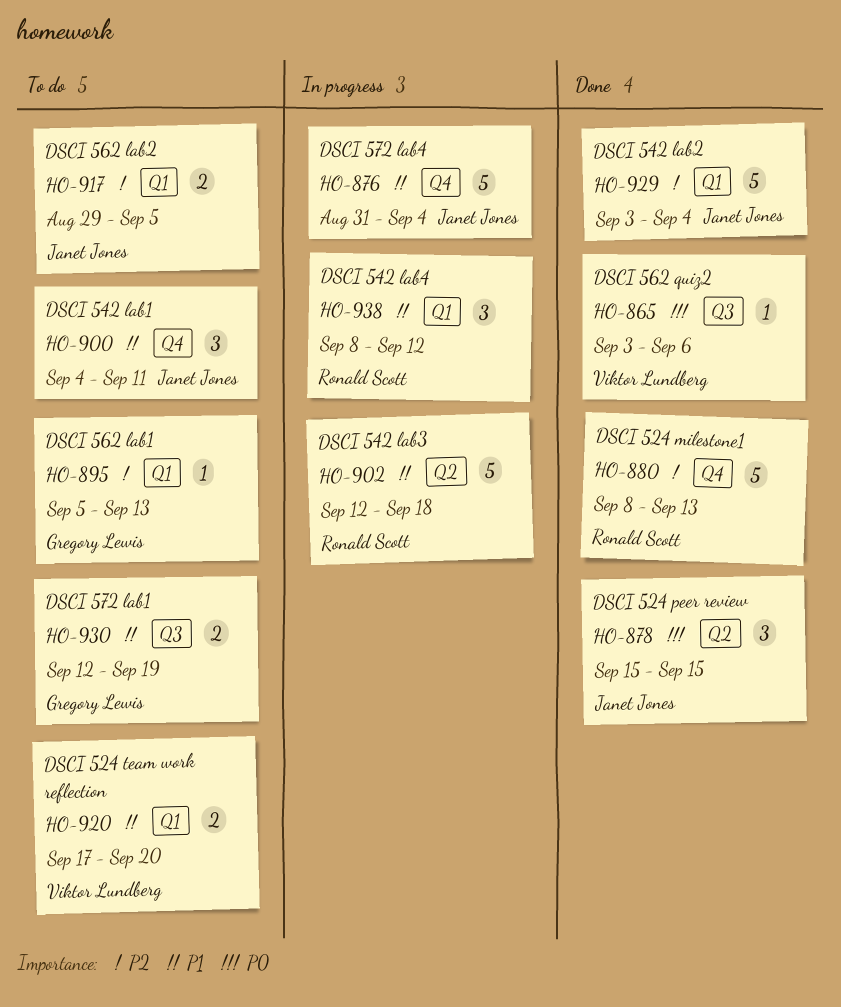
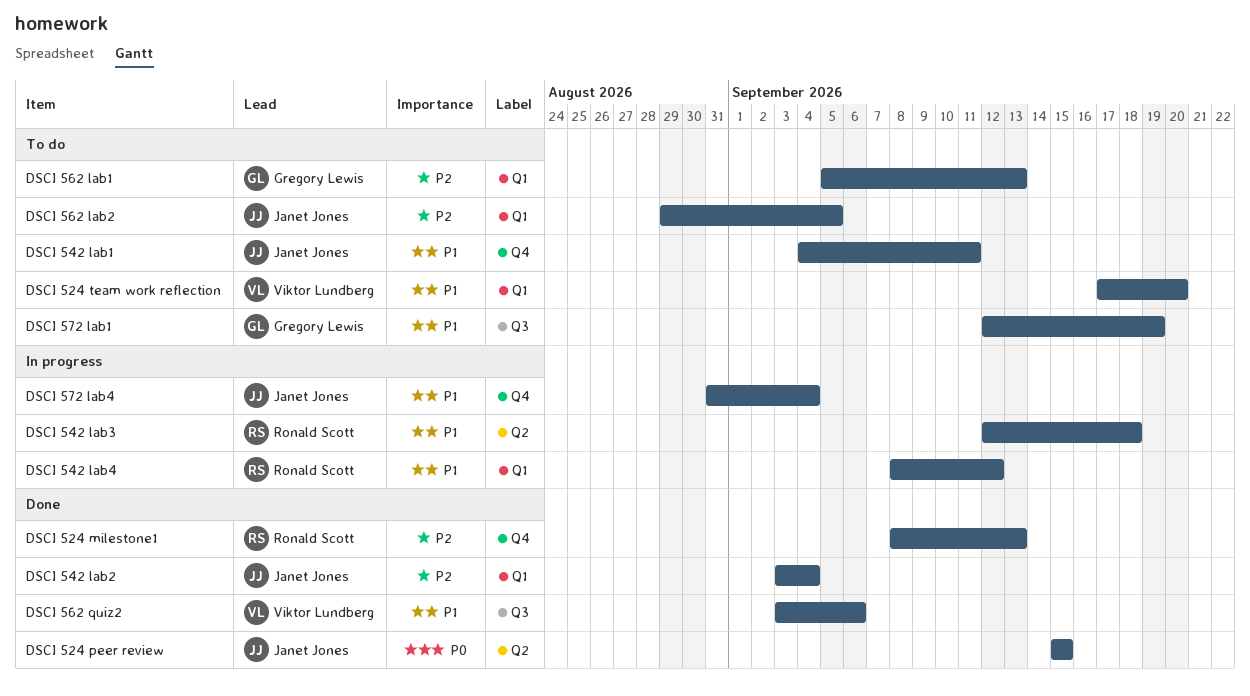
DSCI 562 quiz2, priority: P0 -> P1

